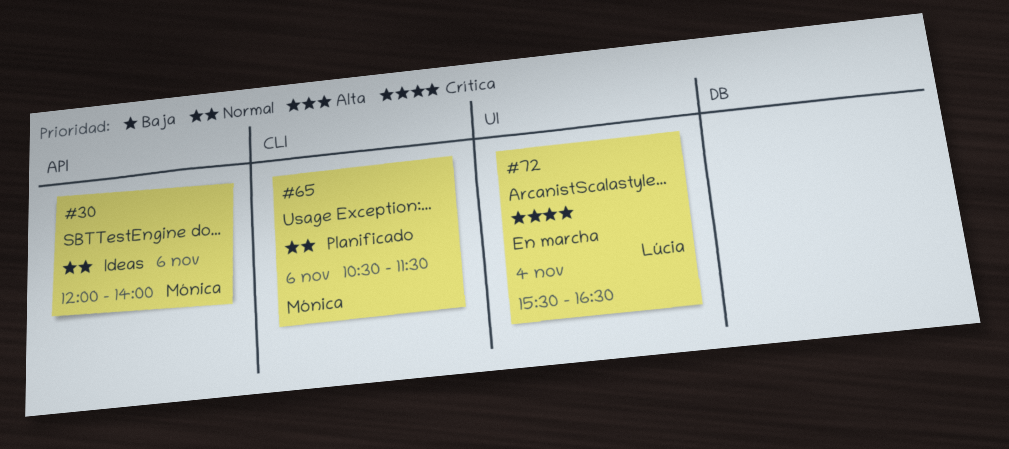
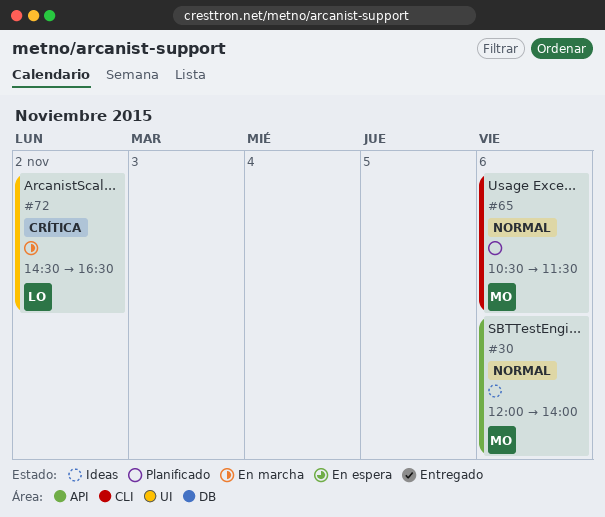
#72, day: Nov 4 -> Nov 2
#72, begins: 15:30 -> 14:30

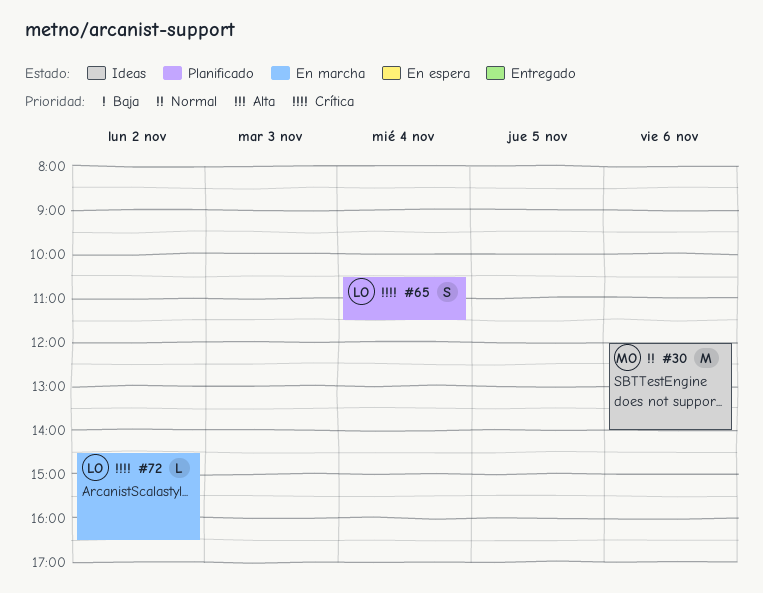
#65, owner: MO -> LO
#65, priority: Normal -> Crítica
#65, day: Nov 6 -> Nov 4

